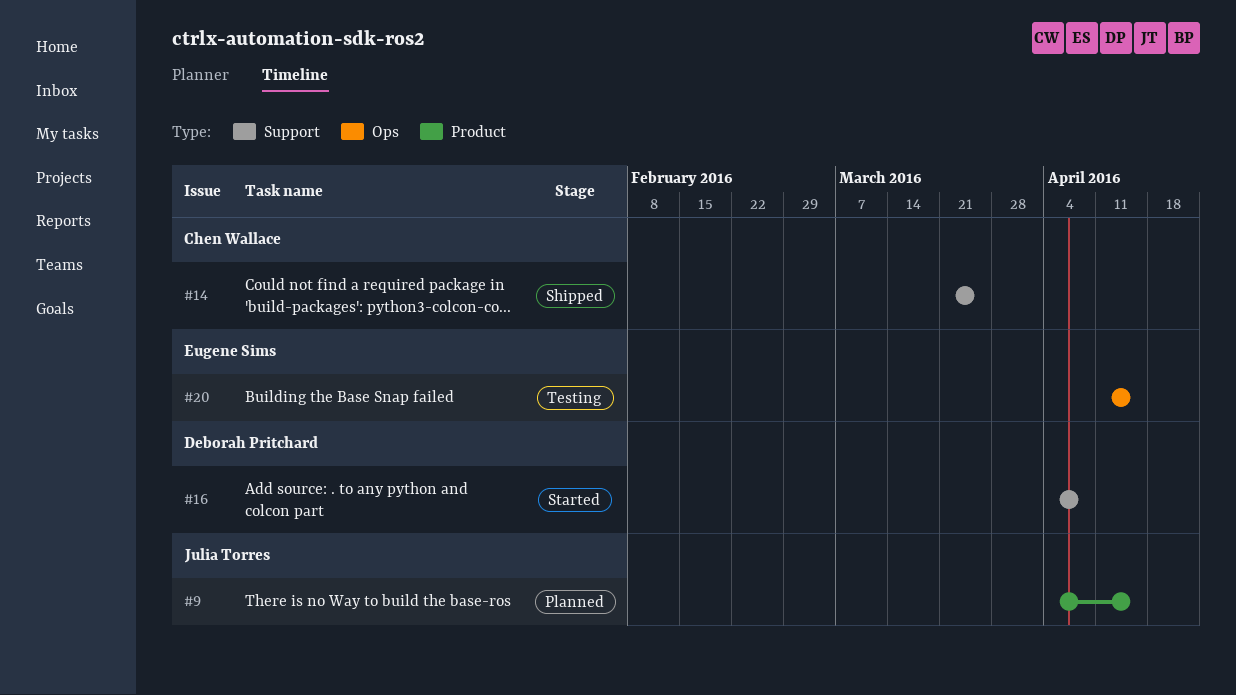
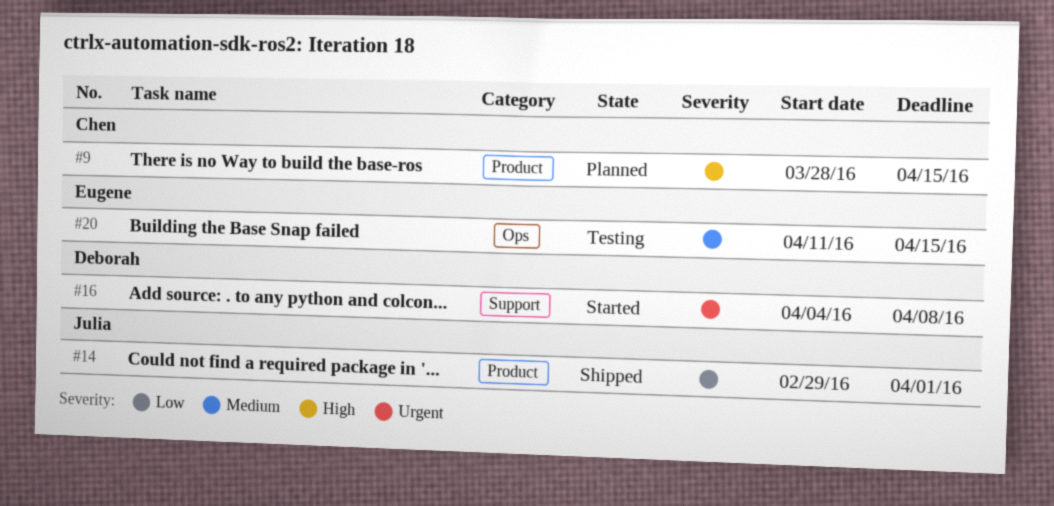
#9, owner: Julia Torres -> Chen Wallace
#9, start: Apr 4 -> Mar 28
#14, owner: Chen Wallace -> Julia Torres
#14, label: Support -> Product
#14, start: Mar 21 -> Feb 29
#14, due: Mar 25 -> Apr 1

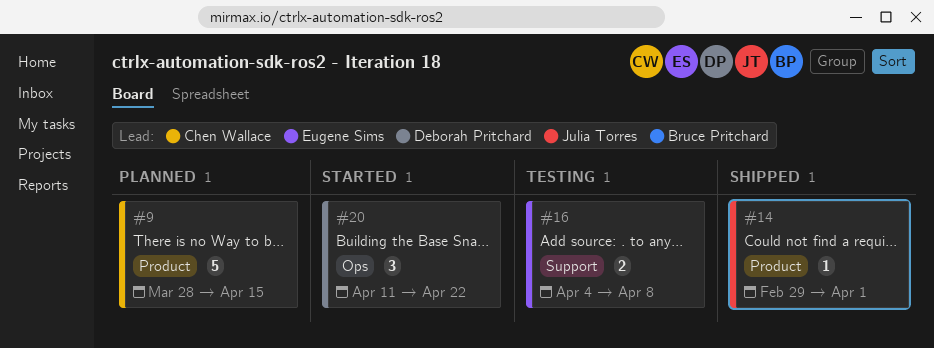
#16, status: Started -> Testing
#16, owner: Deborah Pritchard -> Eugene Sims
#20, status: Testing -> Started
#20, owner: Eugene Sims -> Deborah Pritchard
#20, due: Apr 15 -> Apr 22

